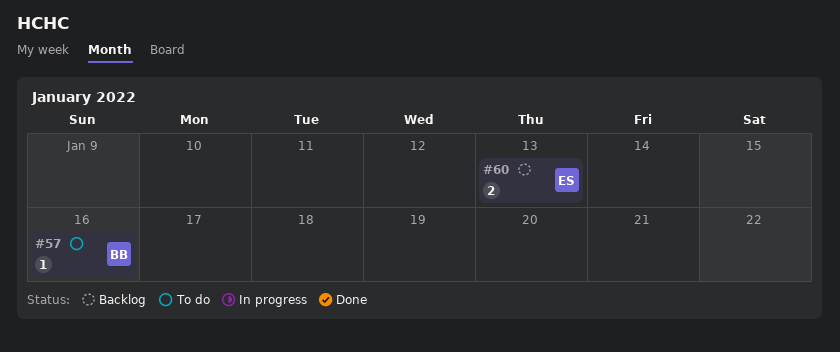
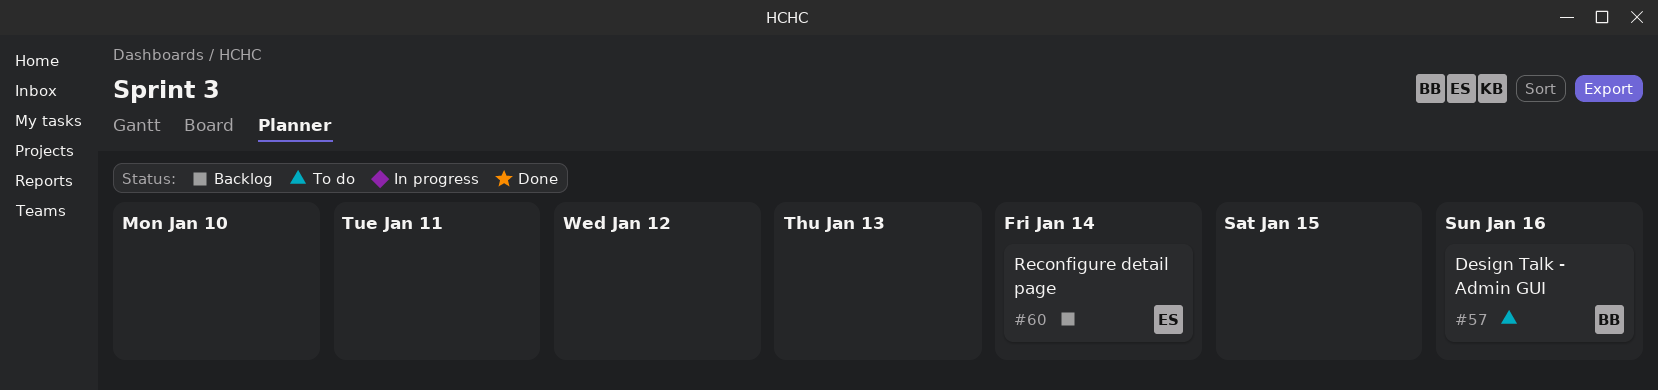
#60, due: Jan 13 -> Jan 14

